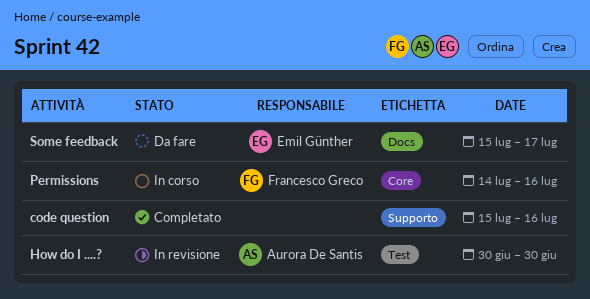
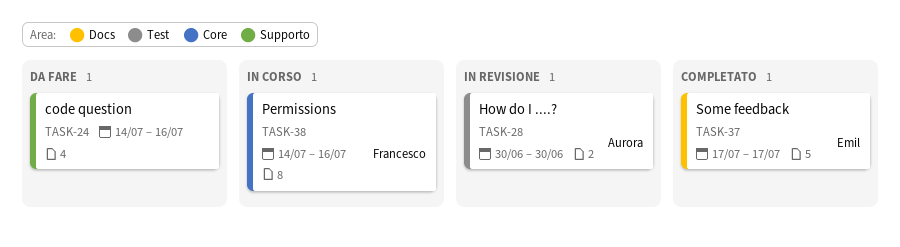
code question, status: Completato -> Da fare
code question, start: Jul 15 -> Jul 14
Some feedback, status: Da fare -> Completato
Some feedback, start: Jul 15 -> Jul 17

